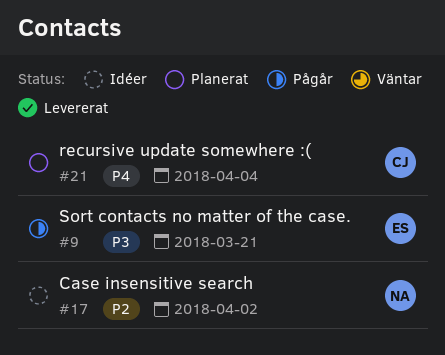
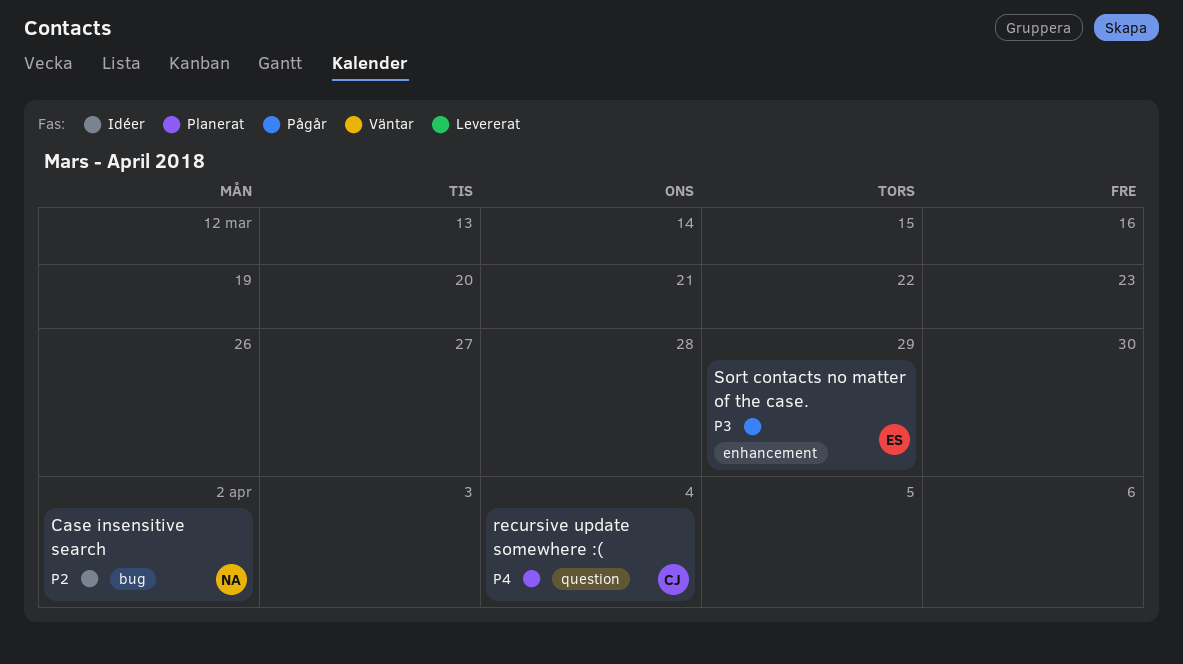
Sort contacts no matter of the case., due: Mar 21 -> Mar 29

